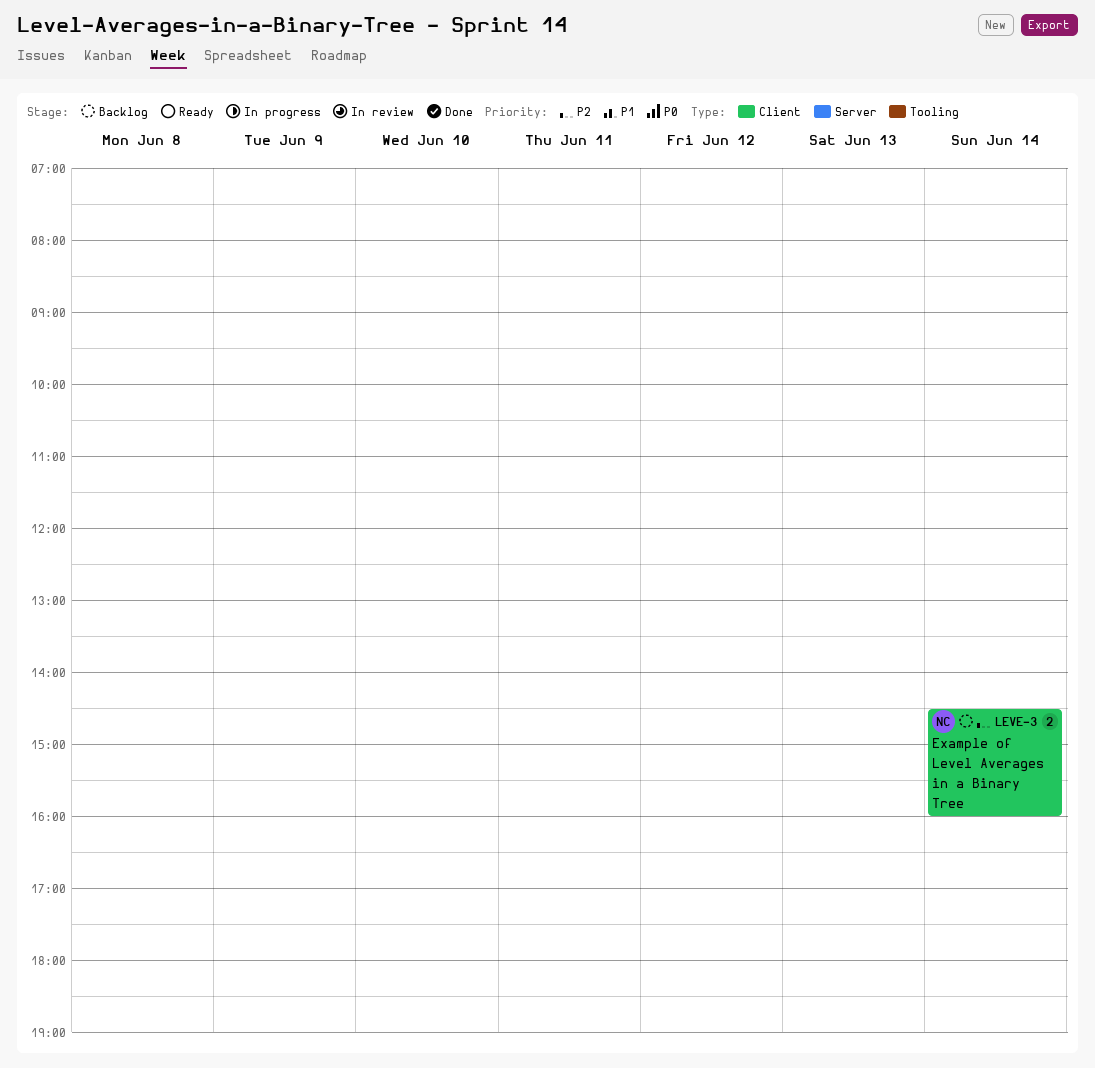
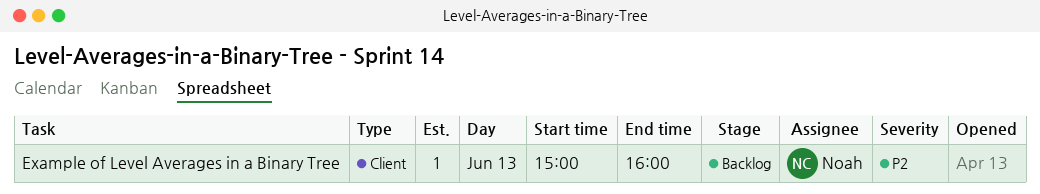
Example of Level Averages in a Binary Tree, estimate: 2 -> 1
Example of Level Averages in a Binary Tree, day: Jun 14 -> Jun 13
Example of Level Averages in a Binary Tree, begins: 14:30 -> 15:00

